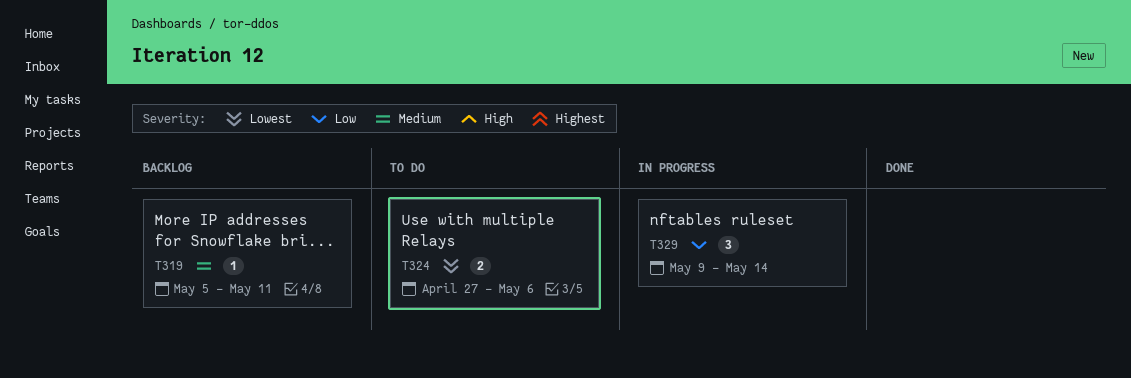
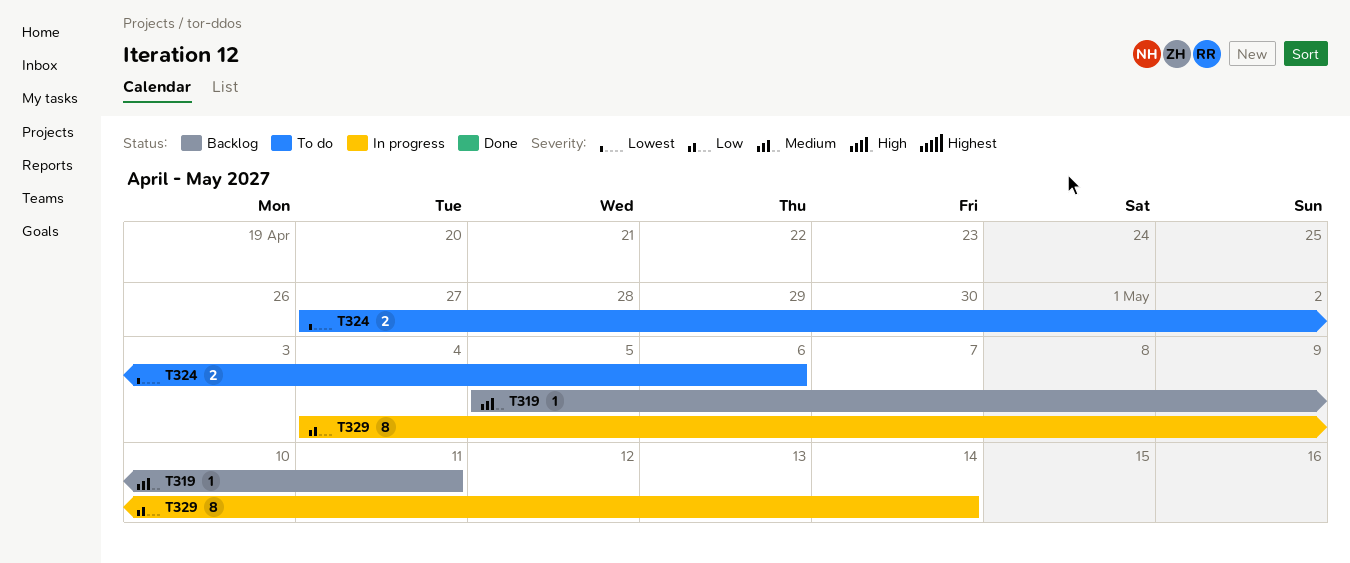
T329, estimate: 3 -> 8
T329, start: May 9 -> May 4

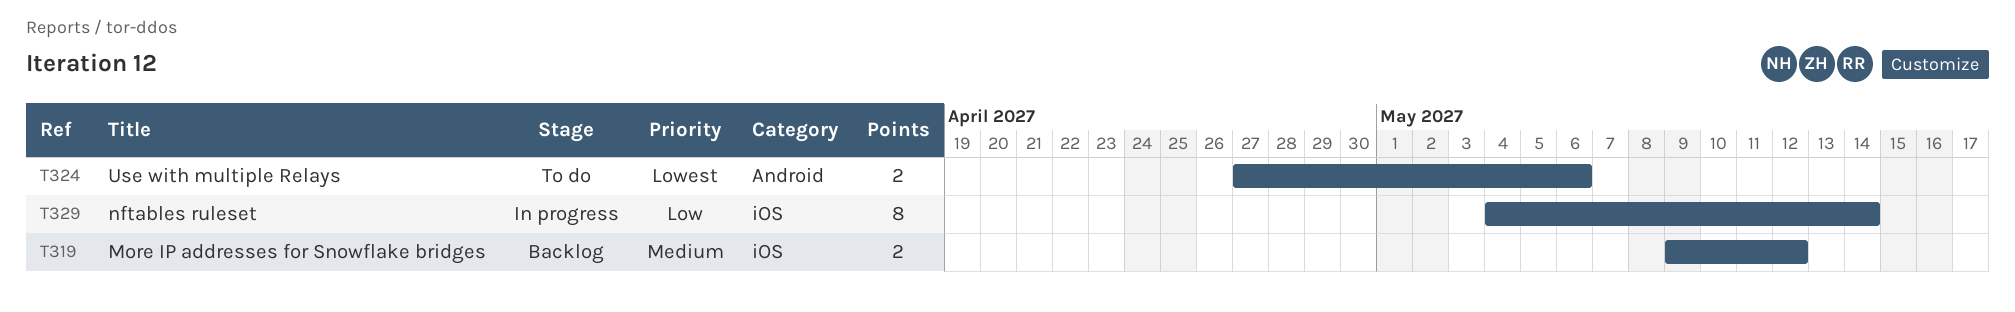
T319, estimate: 1 -> 2
T319, start: May 5 -> May 9
T319, due: May 11 -> May 12

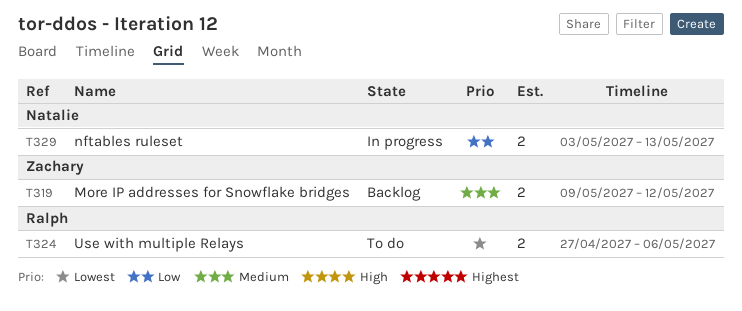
T329, estimate: 8 -> 2
T329, start: May 4 -> May 3
T329, due: May 14 -> May 13

